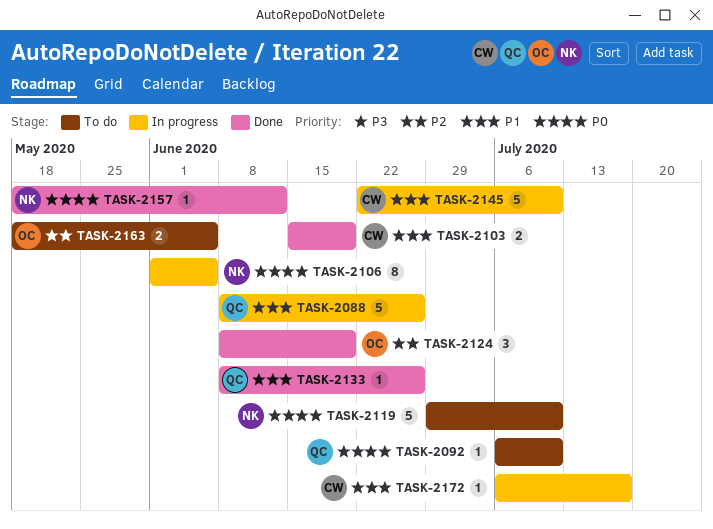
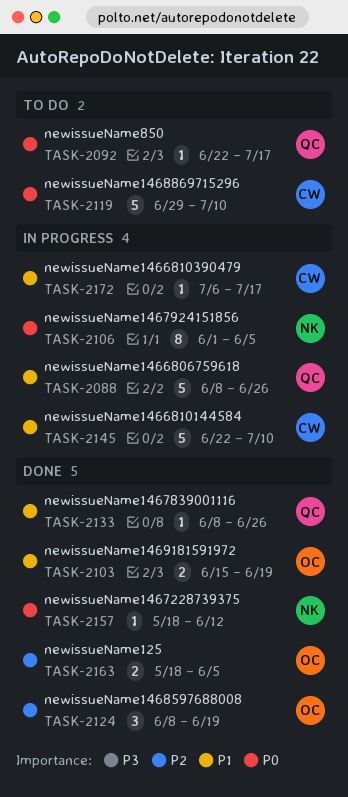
TASK-2092, start: Jul 6 -> Jun 22
TASK-2092, due: Jul 10 -> Jul 17
TASK-2103, owner: CW -> OC
TASK-2119, owner: NK -> CW
TASK-2163, status: To do -> Done

